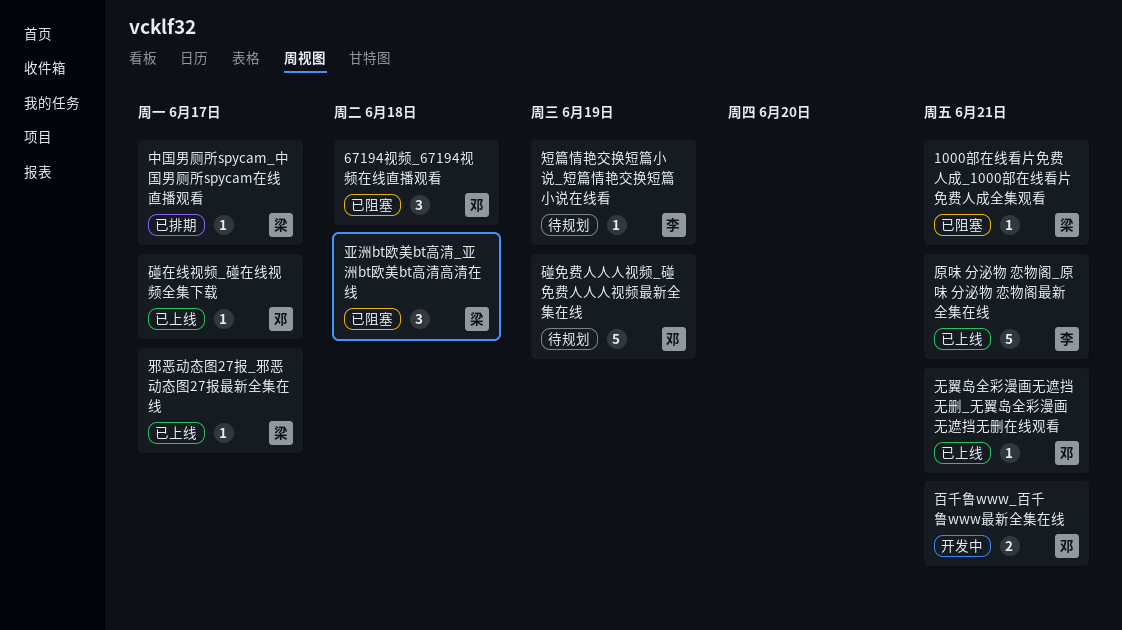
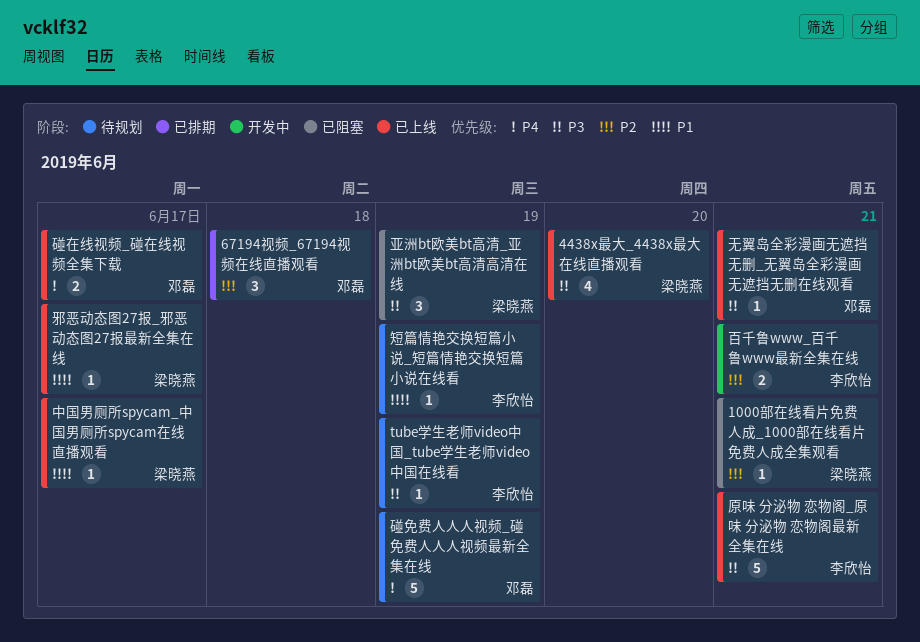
4438x最大_4438x最大在线直播观看: none -> present
67194视频_67194视频在线直播观看, status: 已阻塞 -> 已排期
tube学生老师video中国_tube学生老师video中国在线看: none -> present
中国男厕所spycam_中国男厕所spycam在线直播观看, status: 已排期 -> 已上线
亚洲bt欧美bt高清_亚洲bt欧美bt高清高清在线, due: Jun 18 -> Jun 19
百千鲁www_百千鲁www最新全集在线, owner: 邓磊 -> 李欣怡
碰在线视频_碰在线视频全集下载, estimate: 1 -> 2

